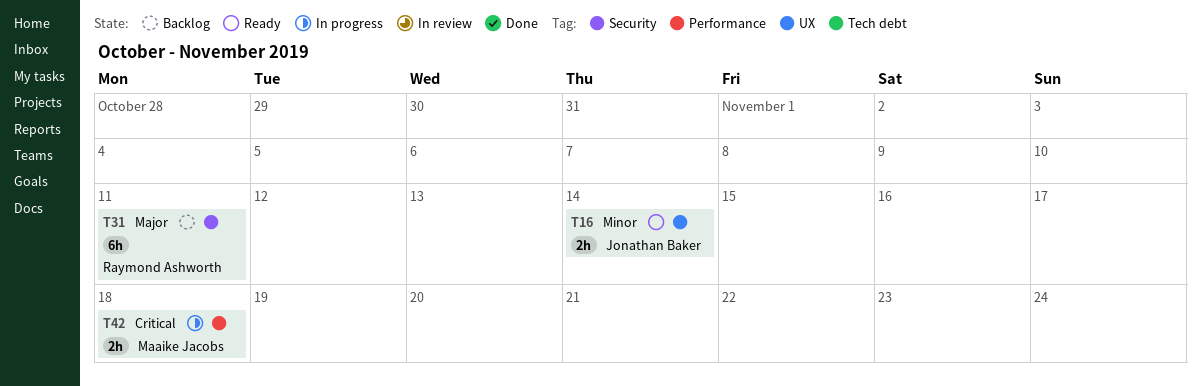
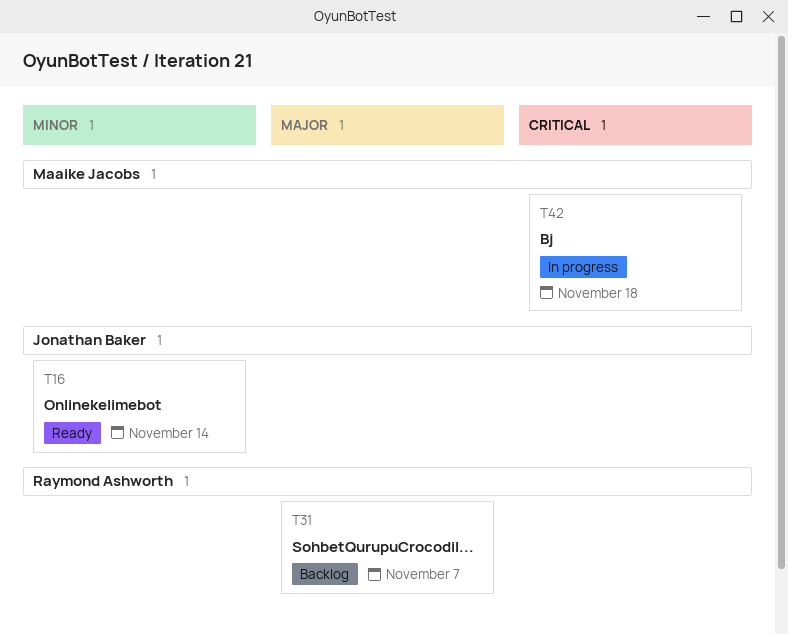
T31, due: Nov 11 -> Nov 7

